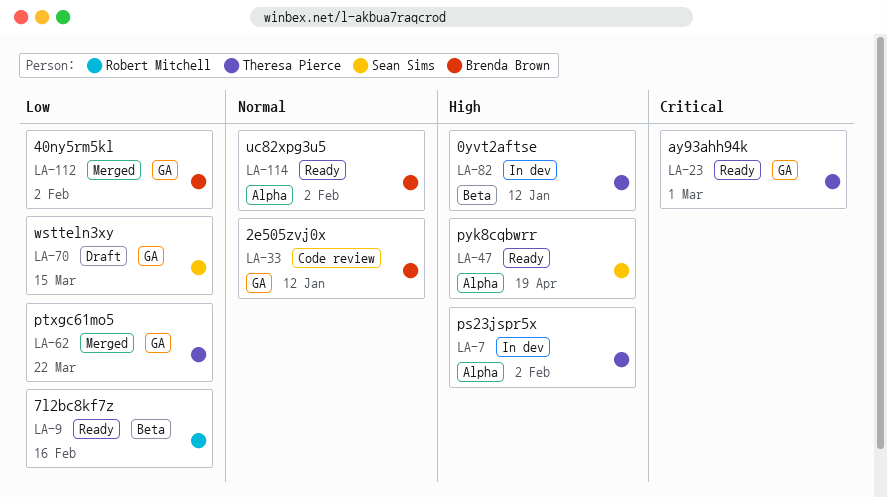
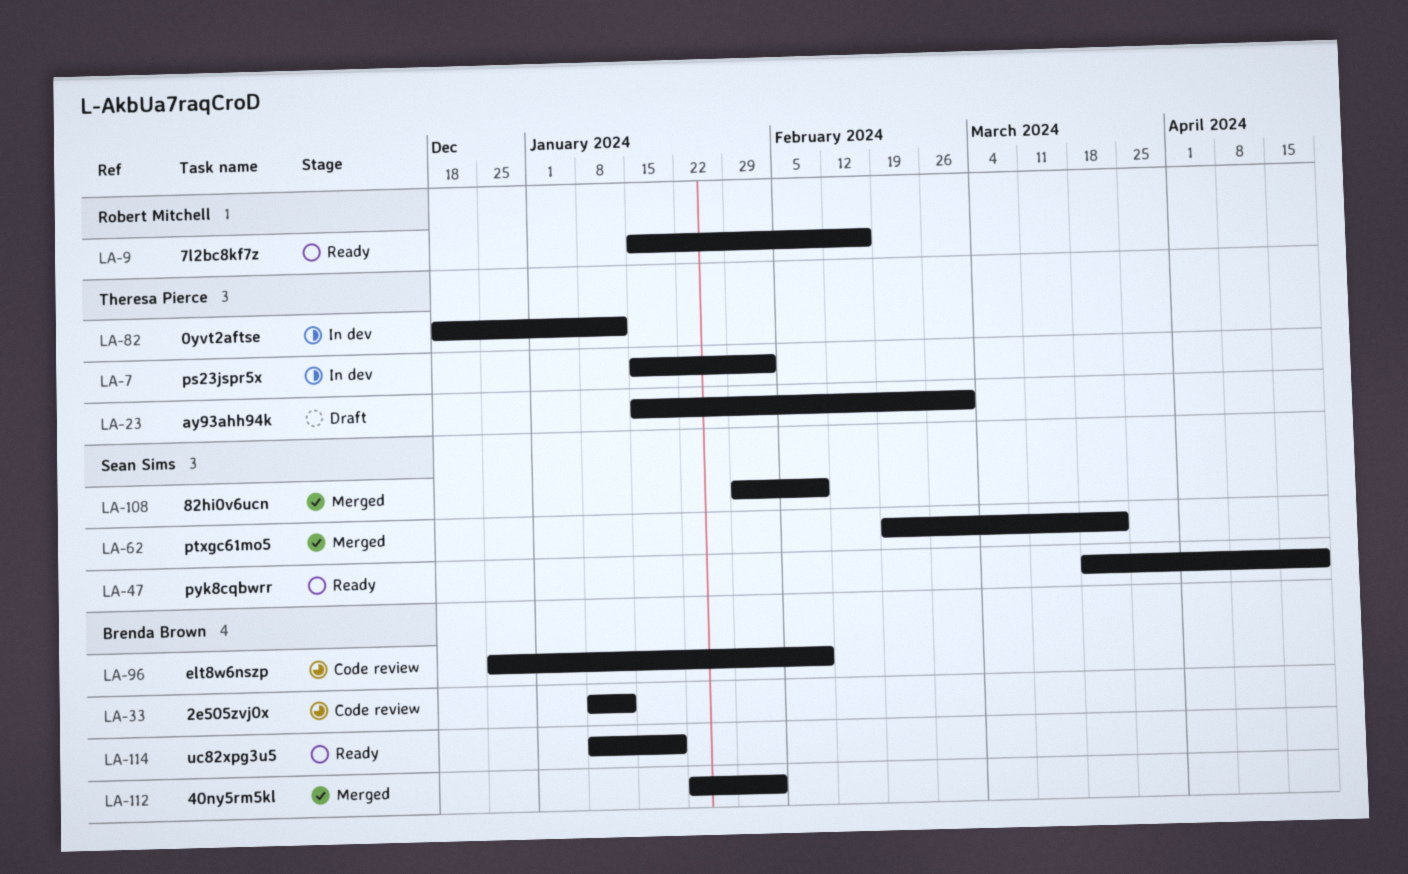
LA-23, status: Ready -> Draft
LA-62, owner: Theresa Pierce -> Sean Sims
LA-70: present -> none
LA-96: none -> present
LA-108: none -> present
LA-114, due: Feb 2 -> Jan 19

